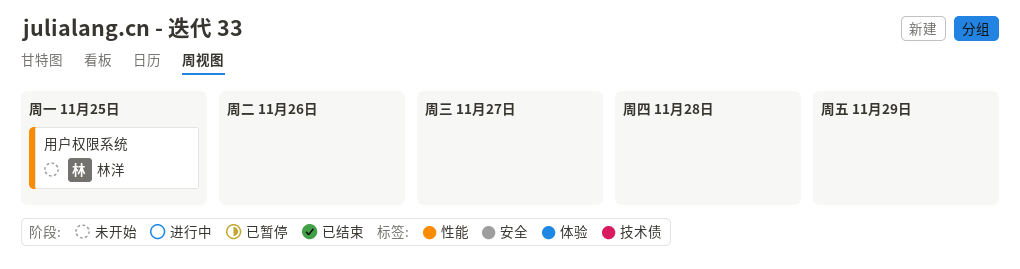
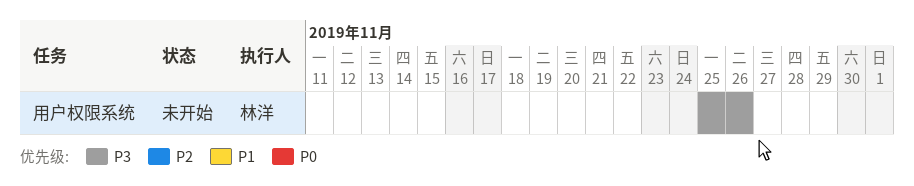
用户权限系统, due: Nov 25 -> Nov 26

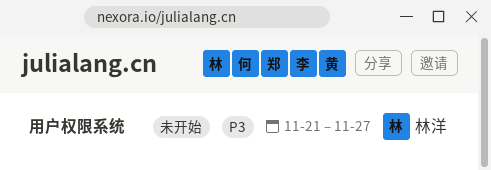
用户权限系统, start: Nov 25 -> Nov 21
用户权限系统, due: Nov 26 -> Nov 27

